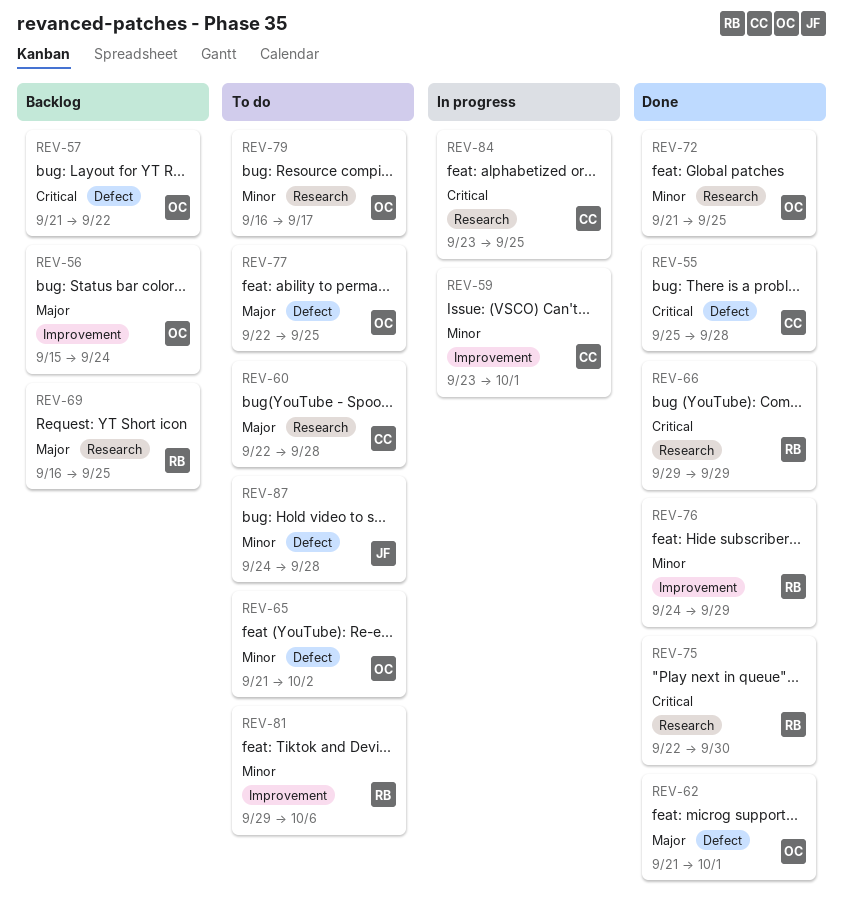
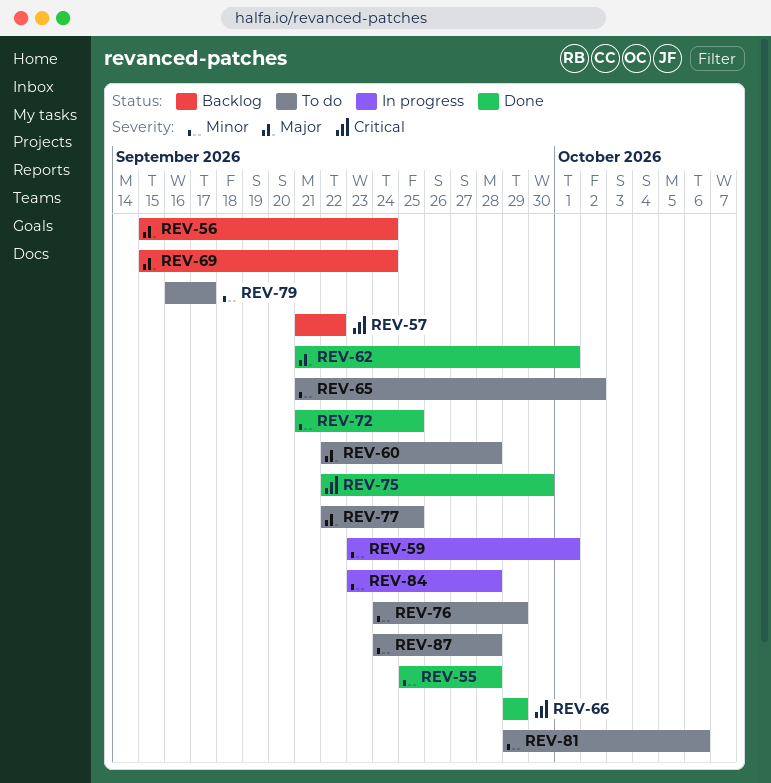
REV-55, priority: Critical -> Minor
REV-69, start: Sep 16 -> Sep 15
REV-69, due: Sep 25 -> Sep 24
REV-76, status: Done -> To do
REV-84, priority: Critical -> Minor
REV-84, due: Sep 25 -> Sep 28

